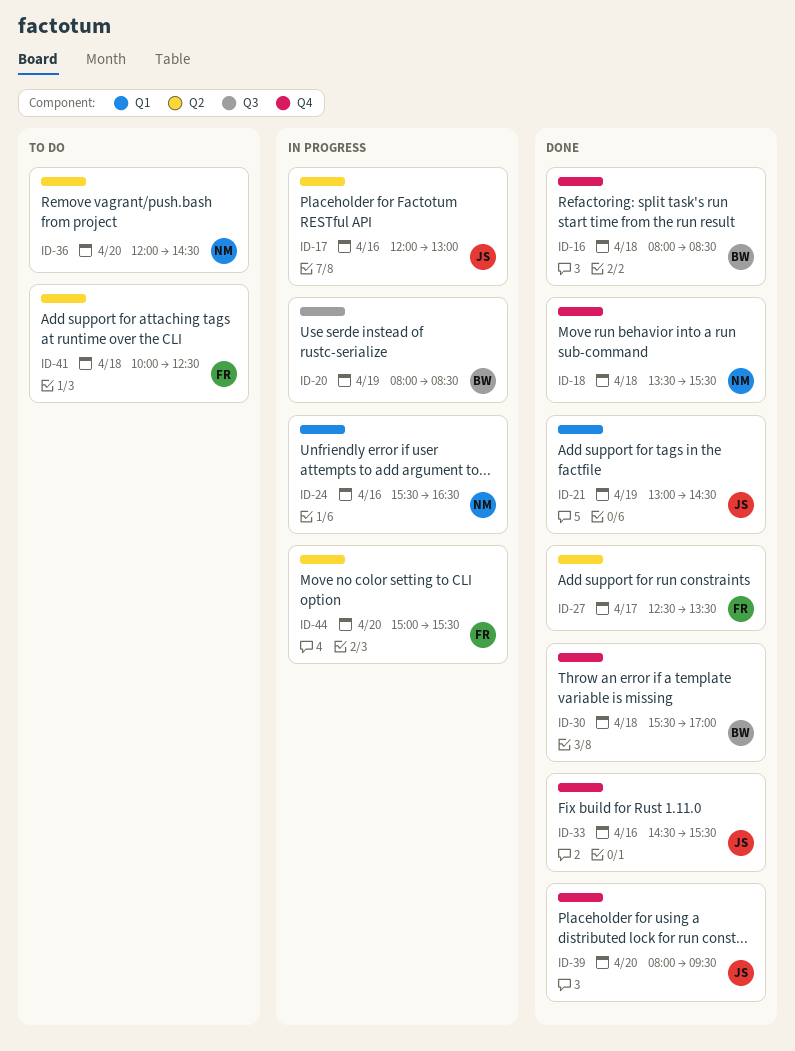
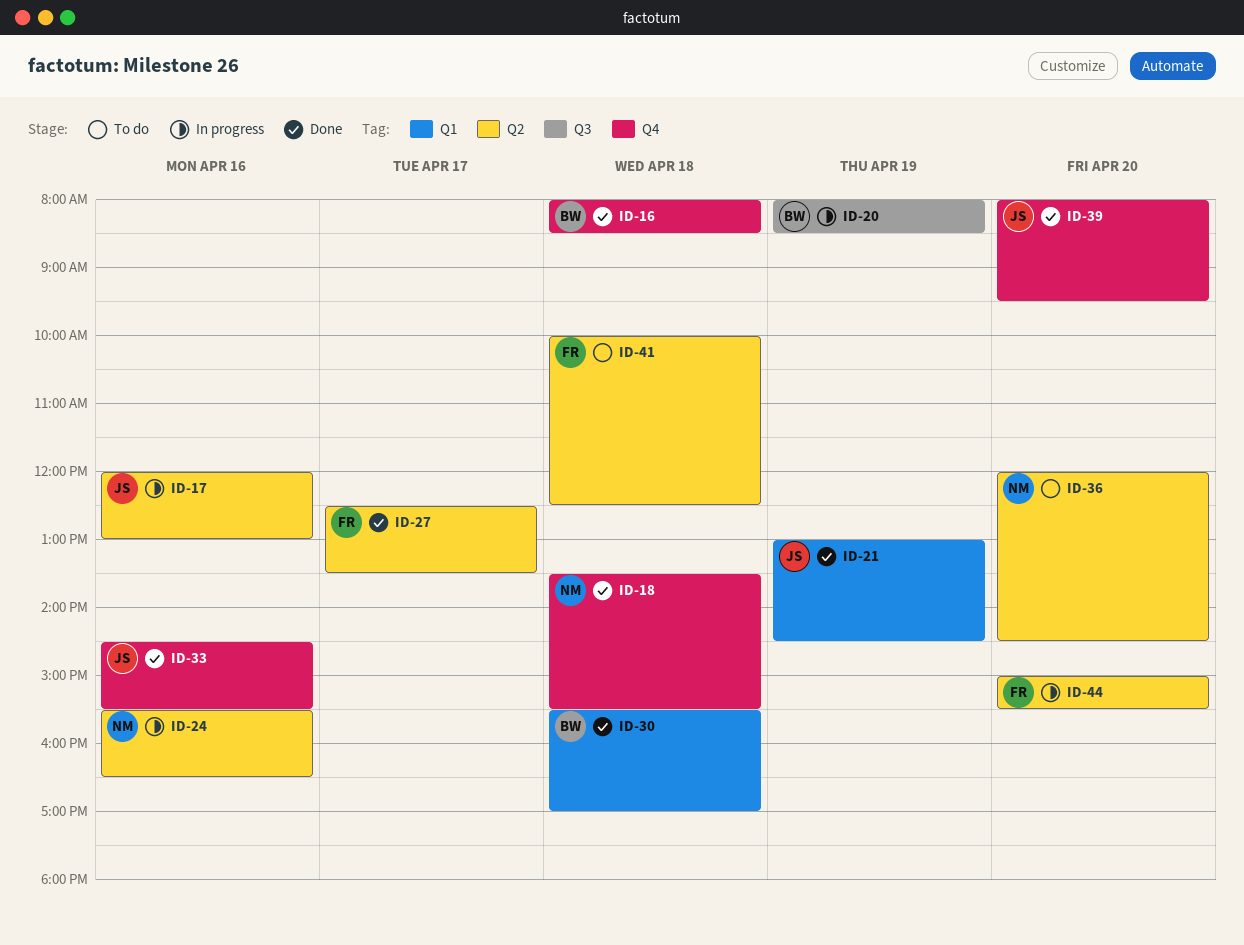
ID-24, label: Q1 -> Q2
ID-30, label: Q4 -> Q1

